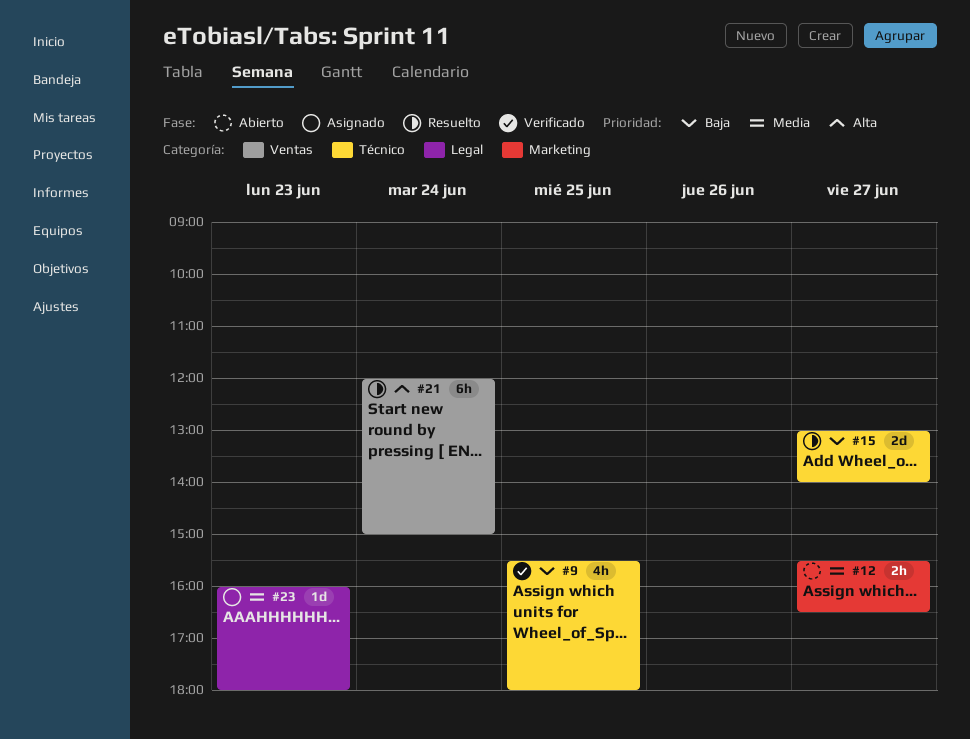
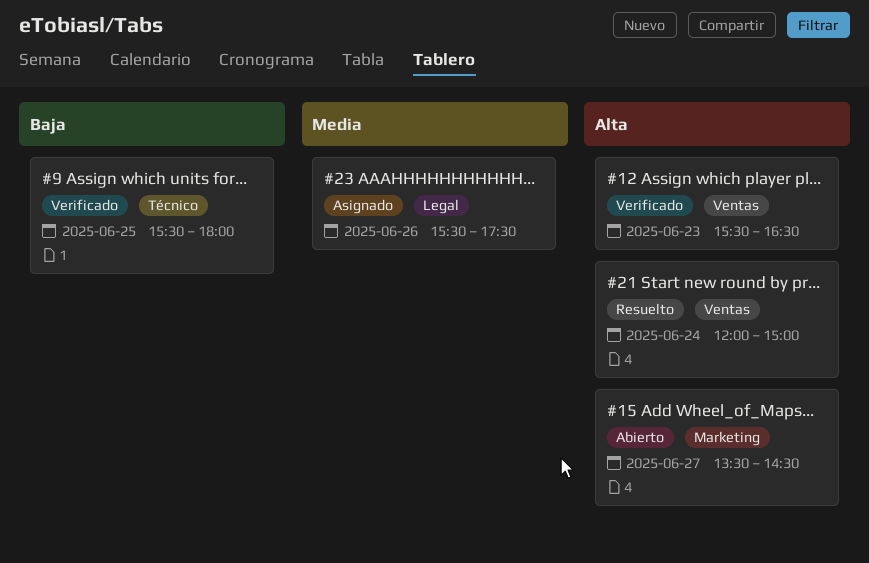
#12, status: Abierto -> Verificado
#12, priority: Media -> Alta
#12, label: Marketing -> Ventas
#12, day: Jun 27 -> Jun 23
#15, status: Resuelto -> Abierto
#15, priority: Baja -> Alta
#15, label: Técnico -> Marketing
#15, begins: 13:00 -> 13:30
#15, ends: 14:00 -> 14:30
#23, day: Jun 23 -> Jun 26
#23, begins: 16:00 -> 15:30
#23, ends: 18:00 -> 17:30

